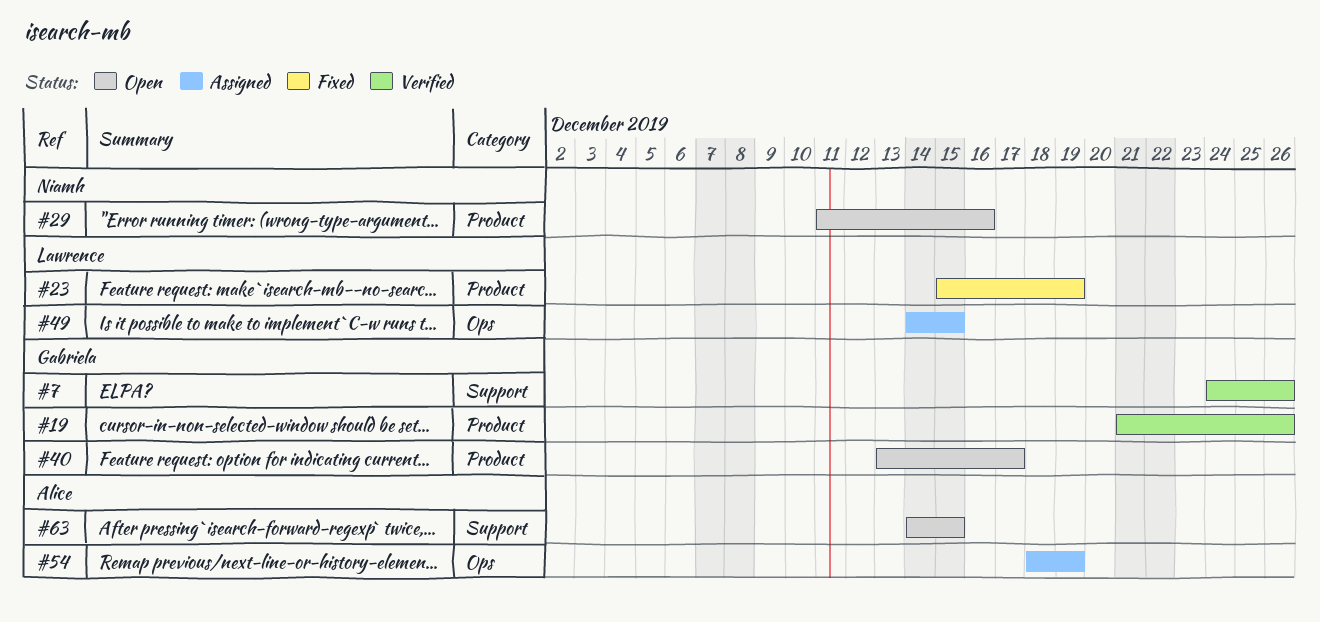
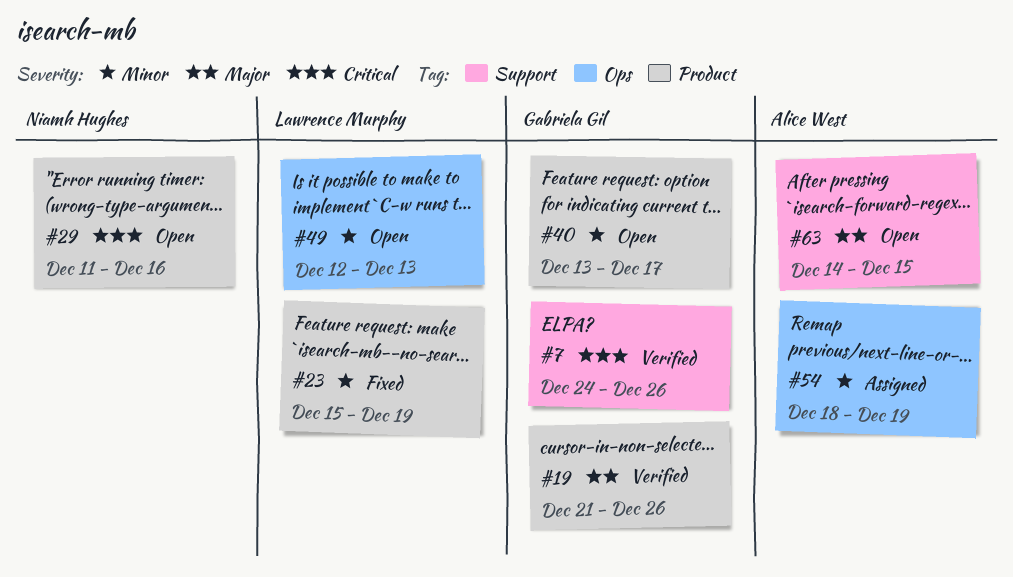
#49, status: Assigned -> Open
#49, start: Dec 14 -> Dec 12
#49, due: Dec 15 -> Dec 13

